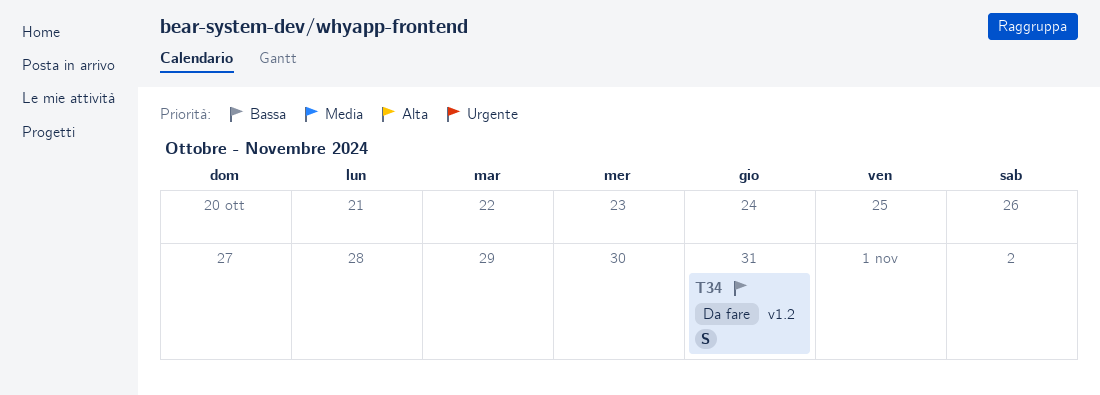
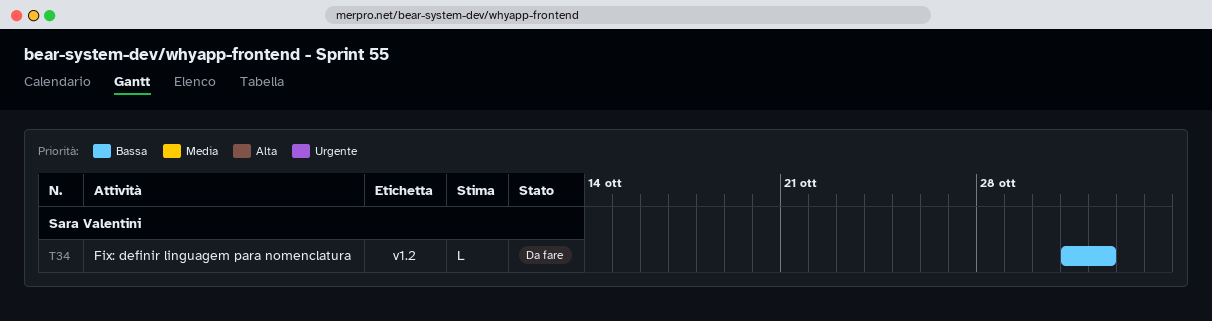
T34, estimate: S -> L
T34, due: Oct 31 -> Nov 1

